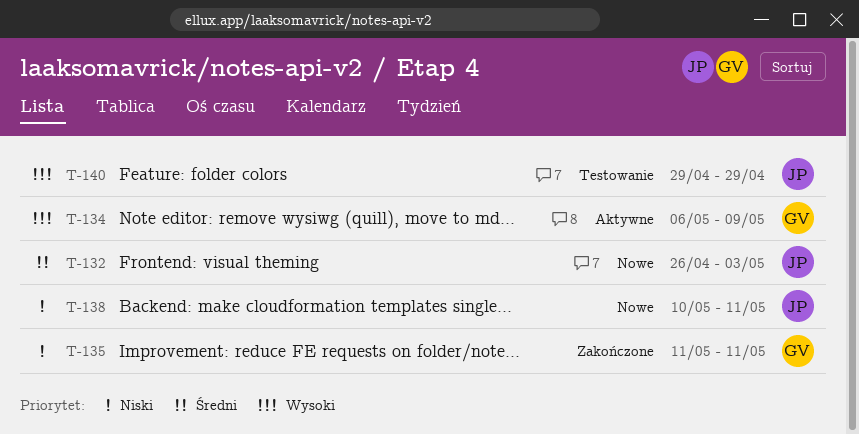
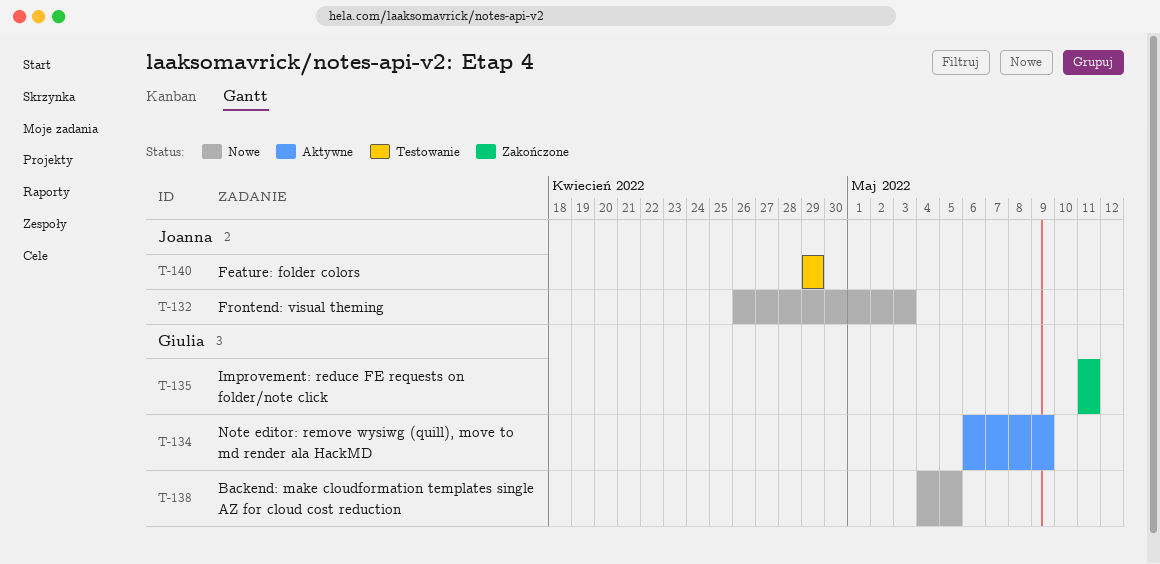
T-138, owner: Joanna -> Giulia
T-138, start: May 10 -> May 4
T-138, due: May 11 -> May 5

